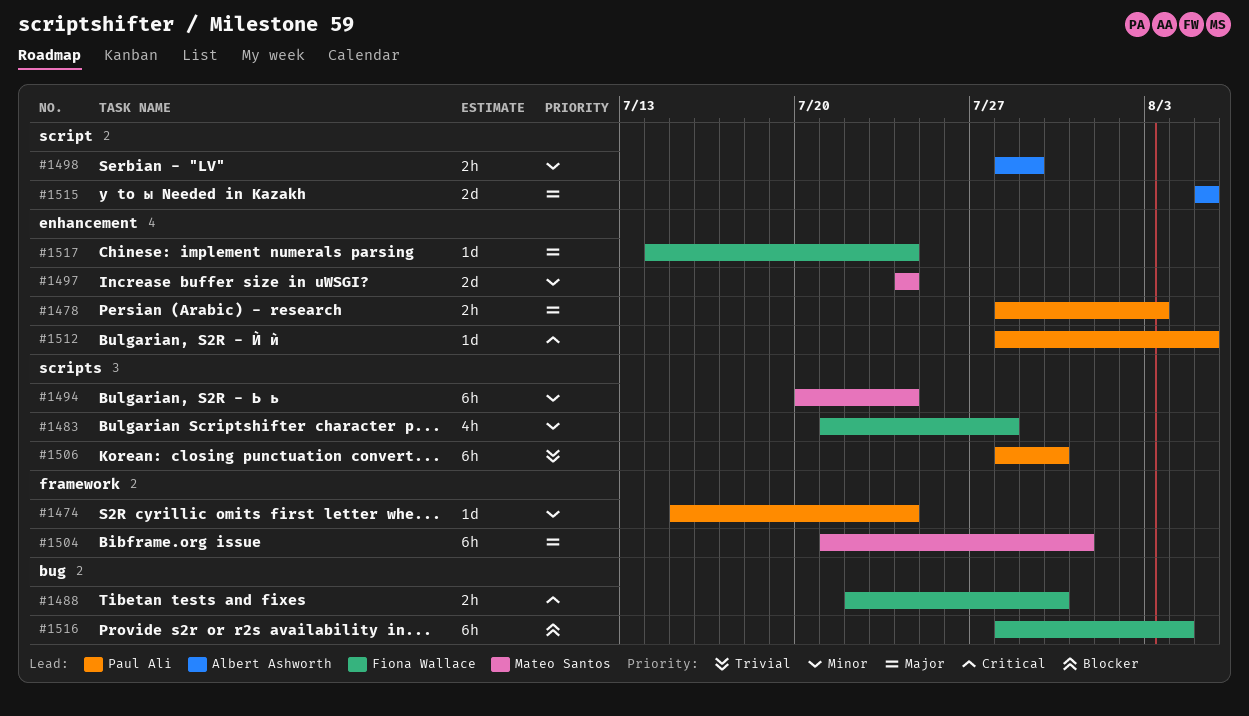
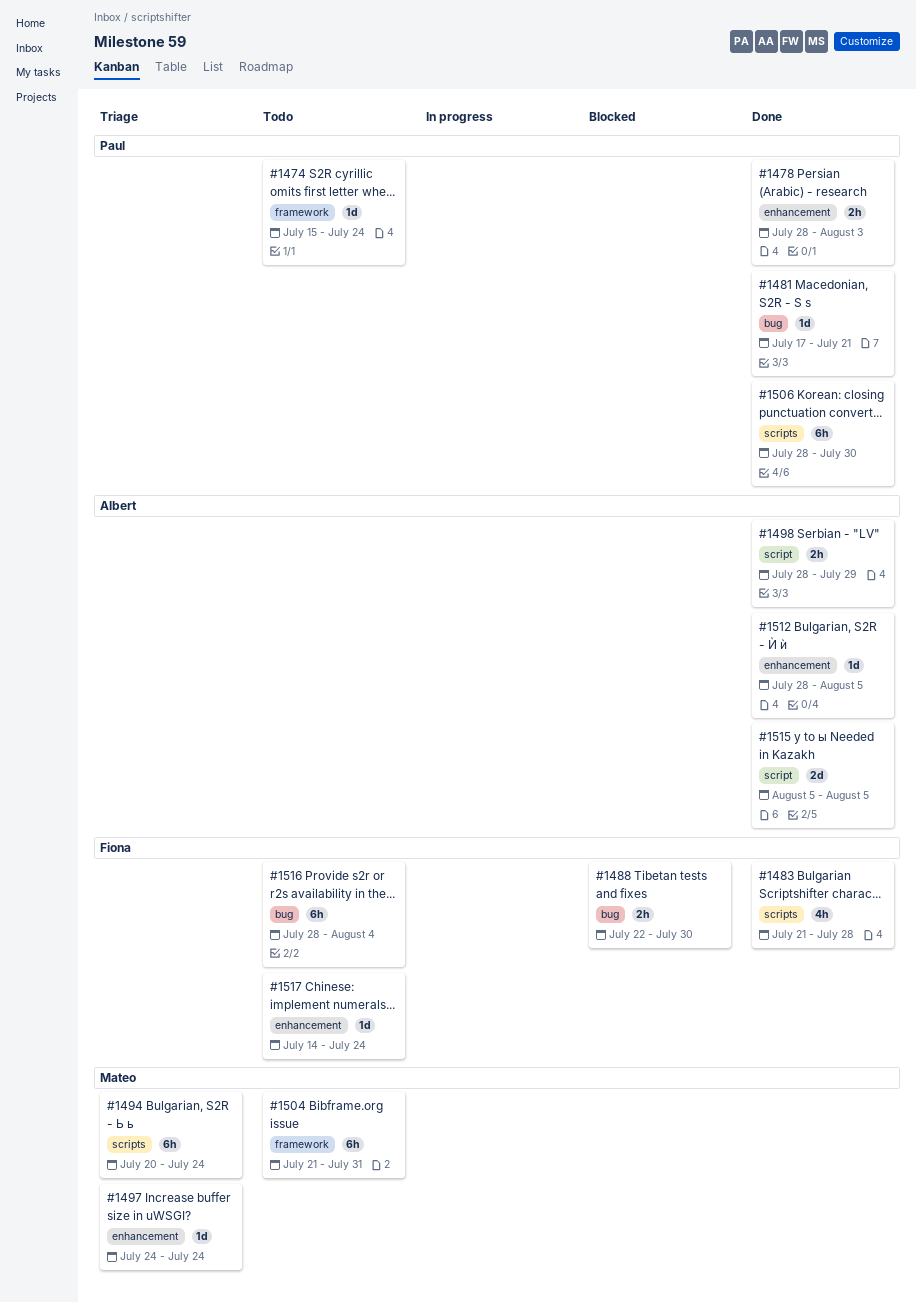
#1481: none -> present
#1497, estimate: 2d -> 1d
#1512, owner: Paul Ali -> Albert Ashworth

